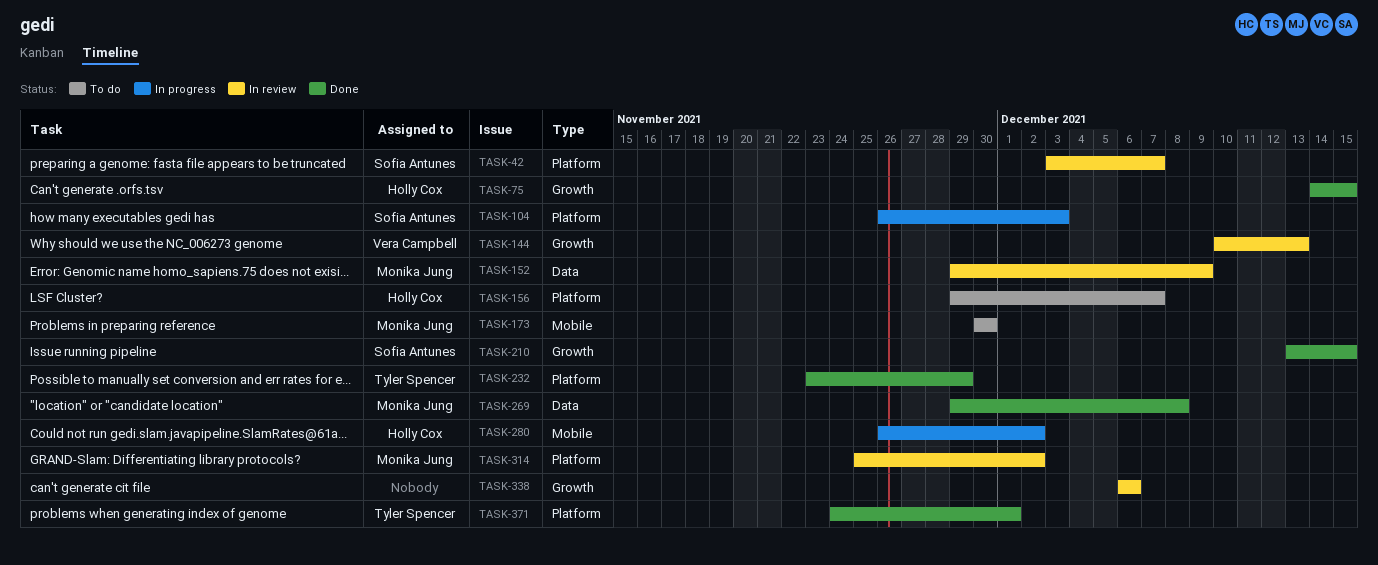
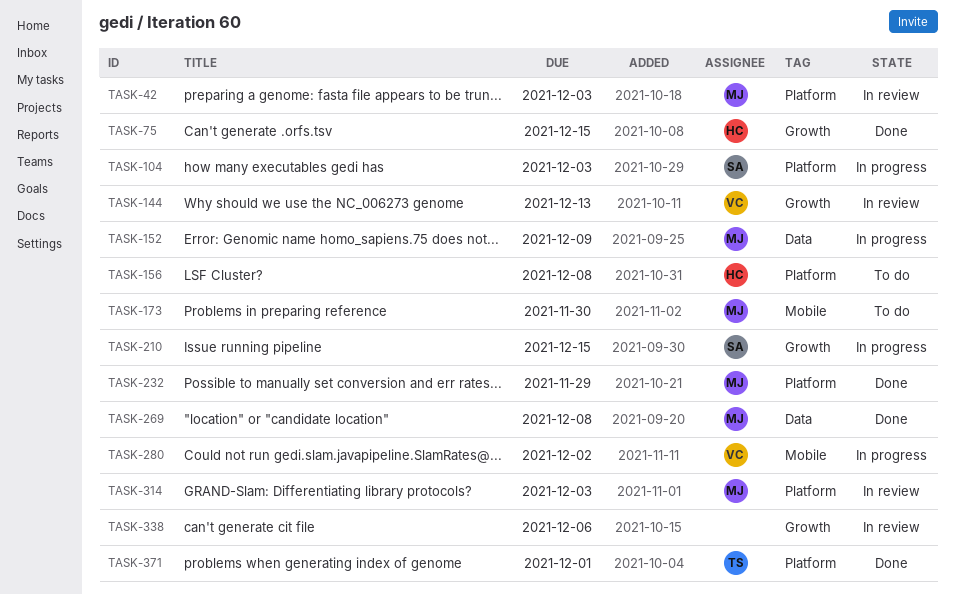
TASK-42, owner: Sofia Antunes -> Monika Jung
TASK-42, due: Dec 7 -> Dec 3
TASK-152, status: In review -> In progress
TASK-156, due: Dec 7 -> Dec 8
TASK-210, status: Done -> In progress
TASK-232, owner: Tyler Spencer -> Monika Jung
TASK-280, owner: Holly Cox -> Vera Campbell
TASK-314, due: Dec 2 -> Dec 3

